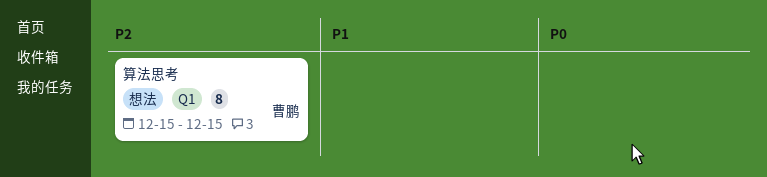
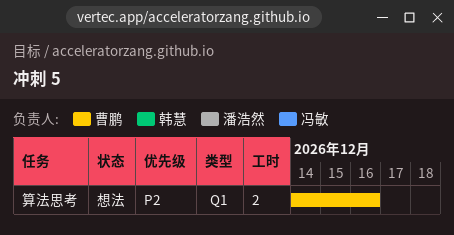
算法思考, estimate: 8 -> 2
算法思考, start: Dec 15 -> Dec 14
算法思考, due: Dec 15 -> Dec 16

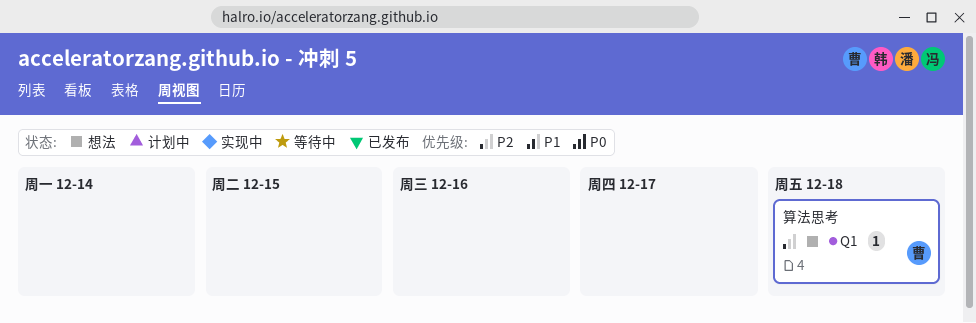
算法思考, estimate: 2 -> 1
算法思考, due: Dec 16 -> Dec 18

